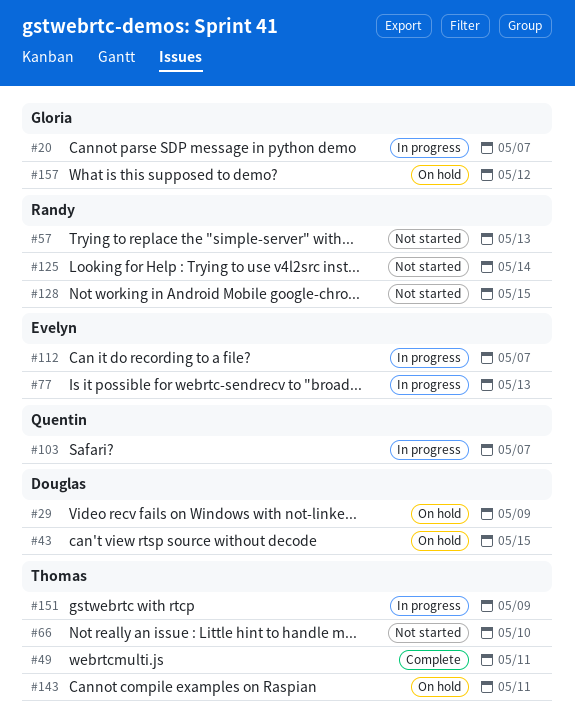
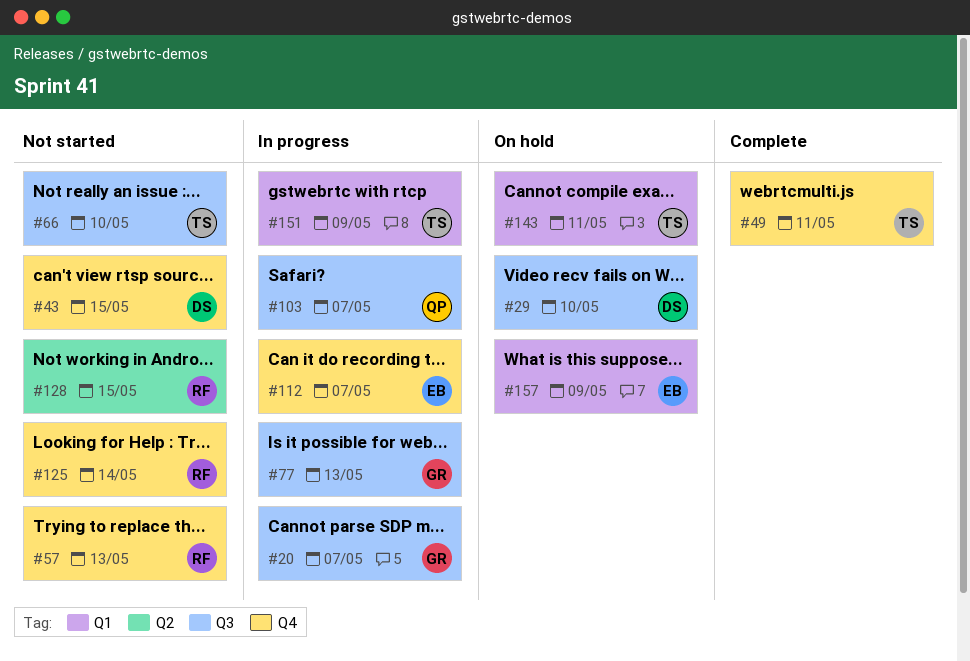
#29, due: May 9 -> May 10
#43, status: On hold -> Not started
#77, owner: Evelyn -> Gloria
#157, owner: Gloria -> Evelyn
#157, due: May 12 -> May 9

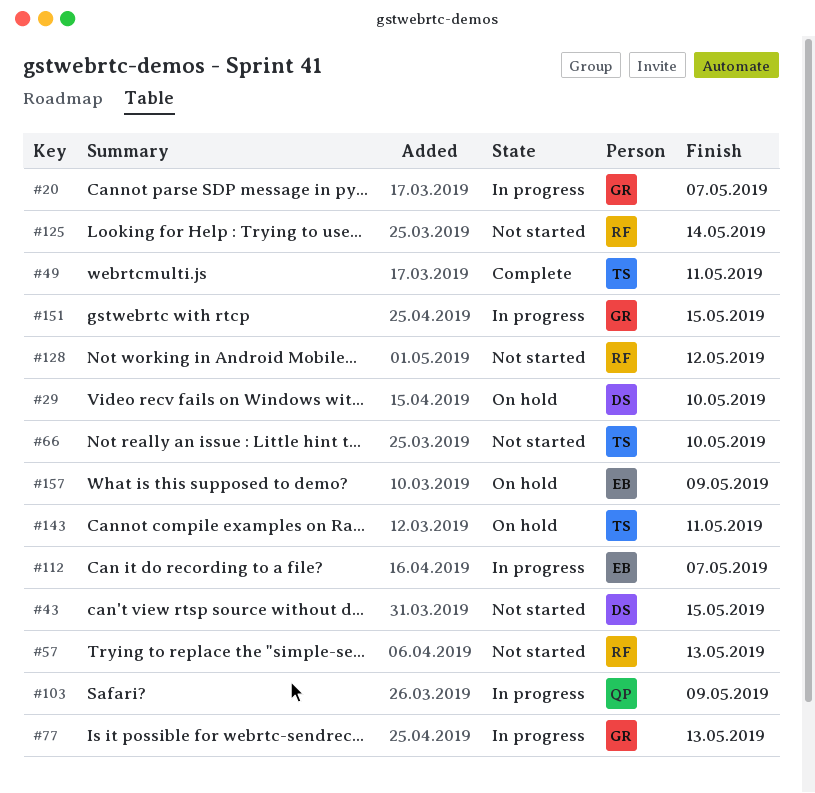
#103, due: May 7 -> May 9
#128, due: May 15 -> May 12
#151, owner: TS -> GR
#151, due: May 9 -> May 15

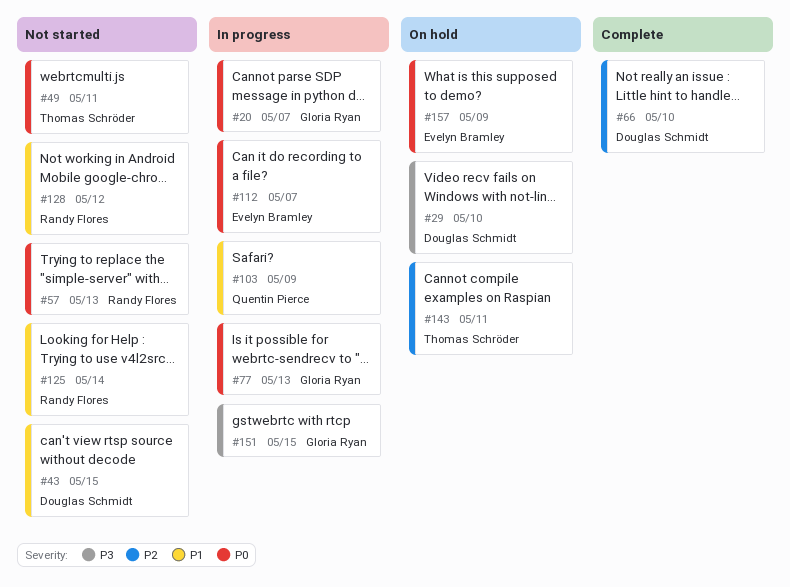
#49, status: Complete -> Not started
#66, status: Not started -> Complete
#66, owner: Thomas Schröder -> Douglas Schmidt

